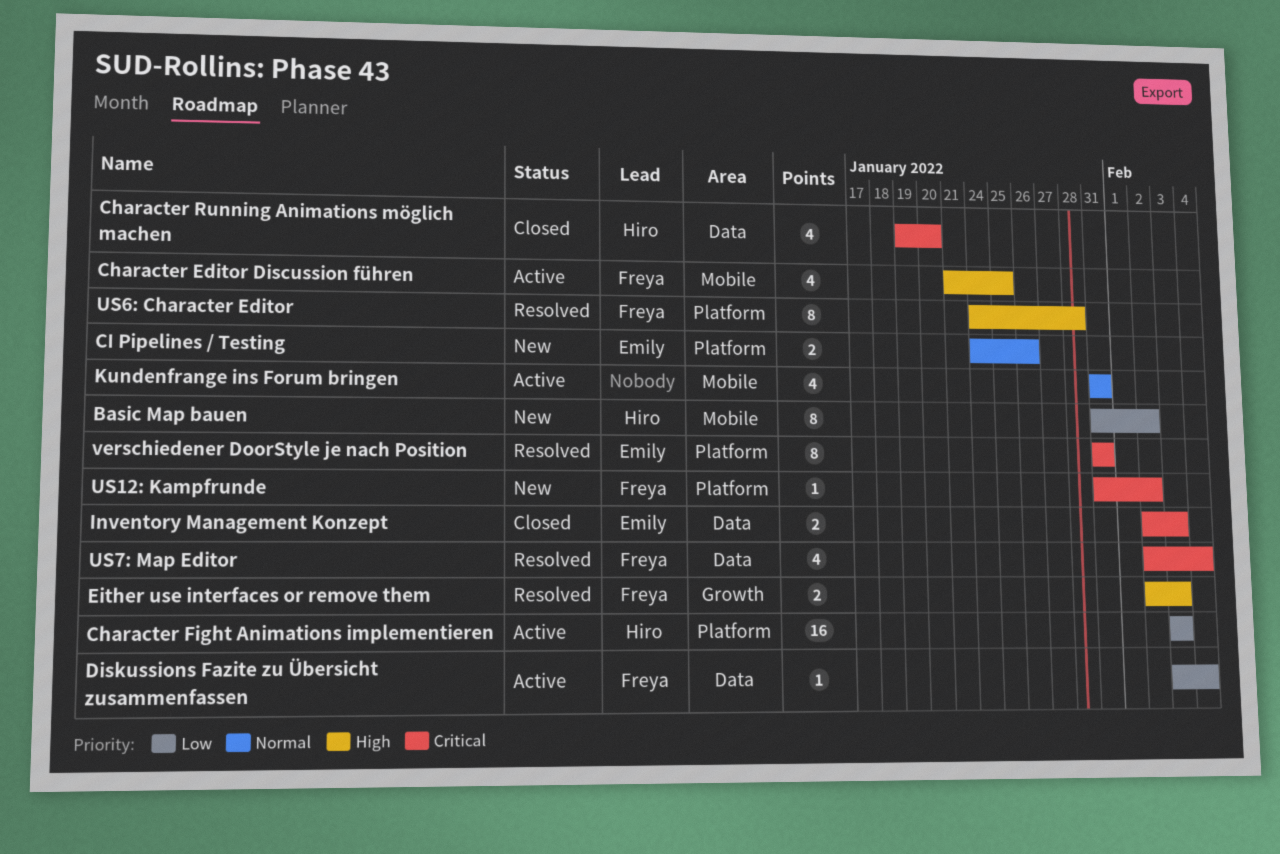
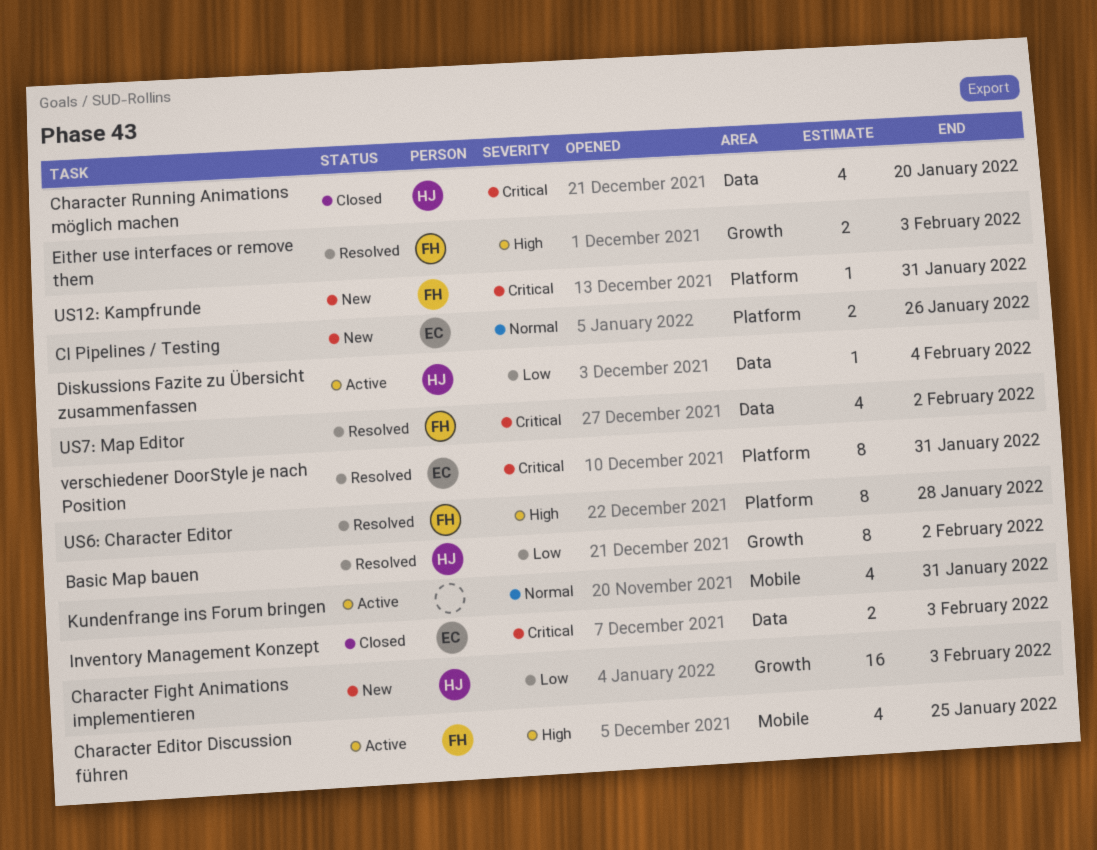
Basic Map bauen, status: New -> Resolved
Basic Map bauen, label: Mobile -> Growth
Character Fight Animations implementieren, status: Active -> New
Character Fight Animations implementieren, label: Platform -> Growth
Diskussions Fazite zu Übersicht zusammenfassen, owner: Freya -> Hiro
US12: Kampfrunde, due: Feb 2 -> Jan 31
US7: Map Editor, due: Feb 4 -> Feb 2

